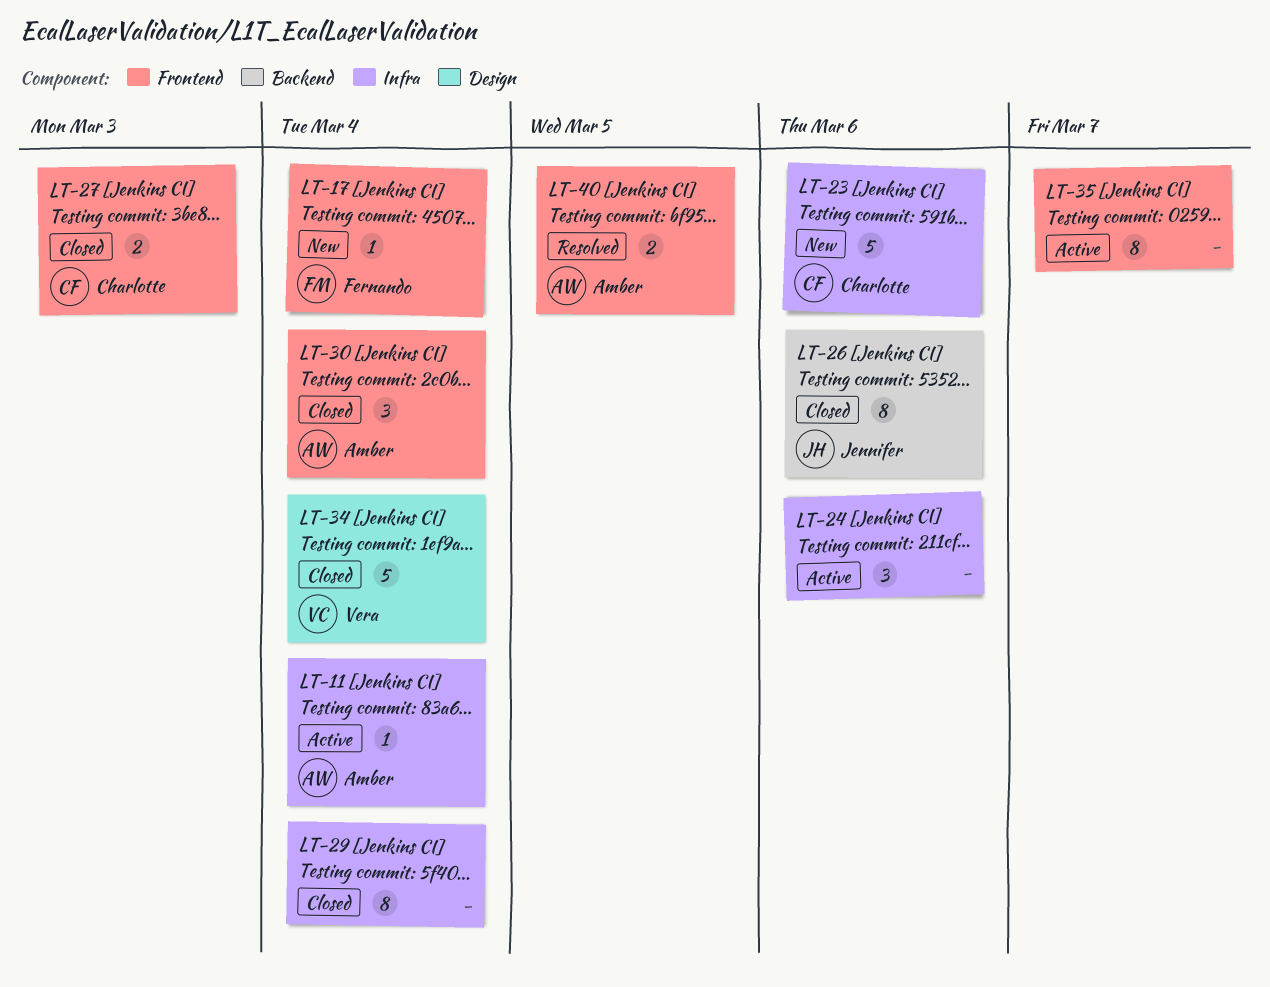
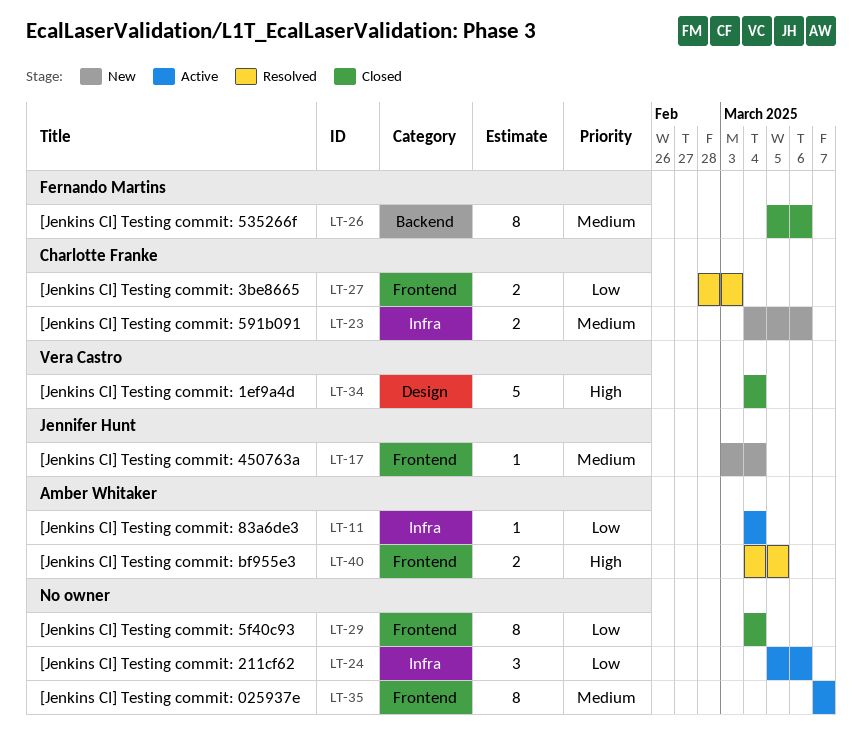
LT-17, owner: Fernando Martins -> Jennifer Hunt
LT-23, estimate: 5 -> 2
LT-26, owner: Jennifer Hunt -> Fernando Martins
LT-27, status: Closed -> Resolved
LT-29, label: Infra -> Frontend
LT-30: present -> none

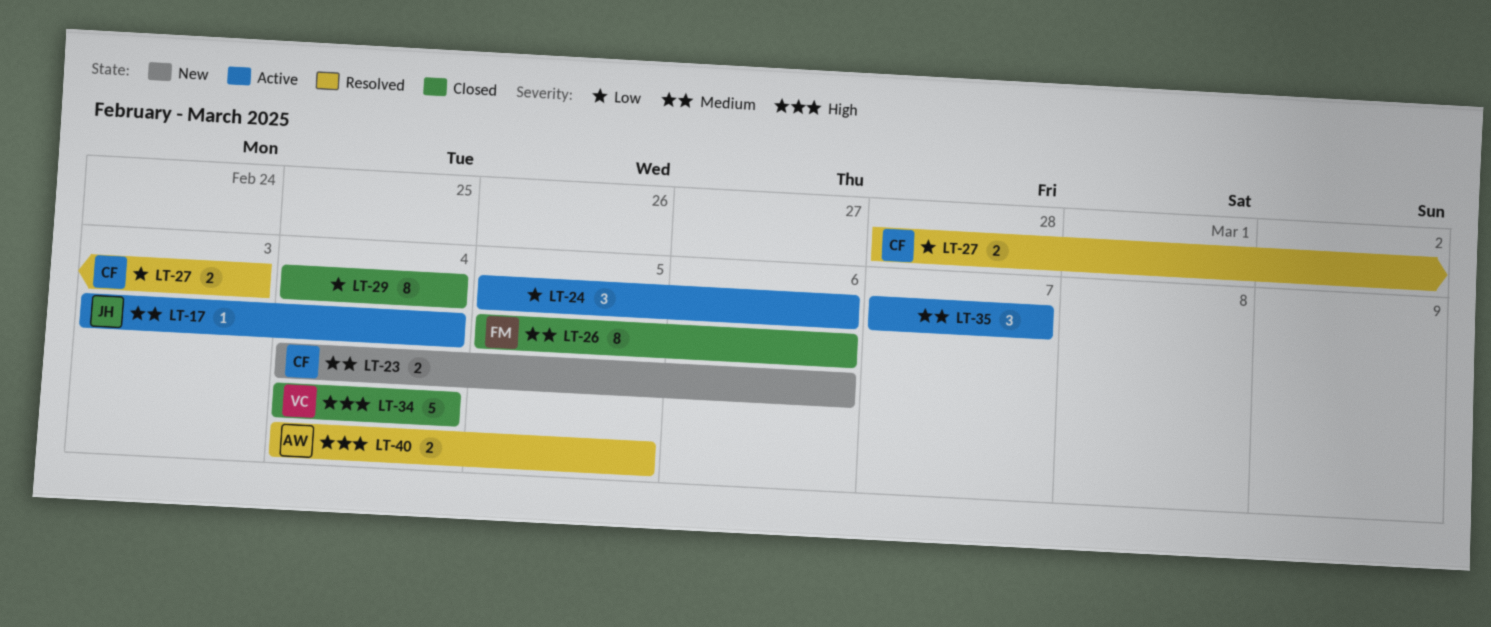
LT-11: present -> none
LT-17, status: New -> Active
LT-35, estimate: 8 -> 3

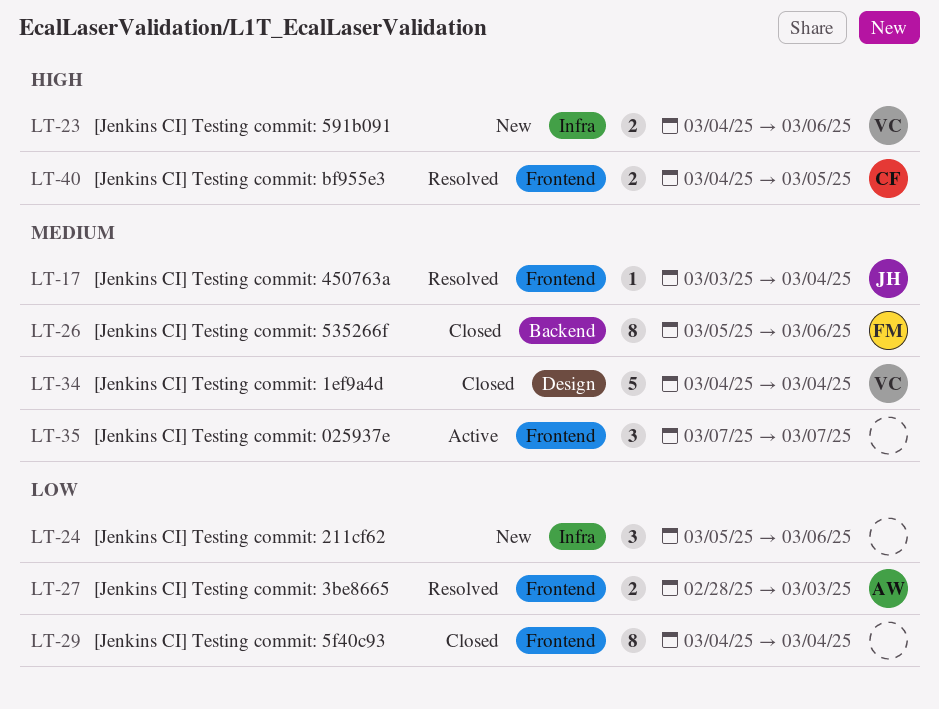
LT-17, status: Active -> Resolved
LT-23, owner: CF -> VC
LT-23, priority: Medium -> High
LT-24, status: Active -> New
LT-27, owner: CF -> AW
LT-34, priority: High -> Medium
LT-40, owner: AW -> CF

